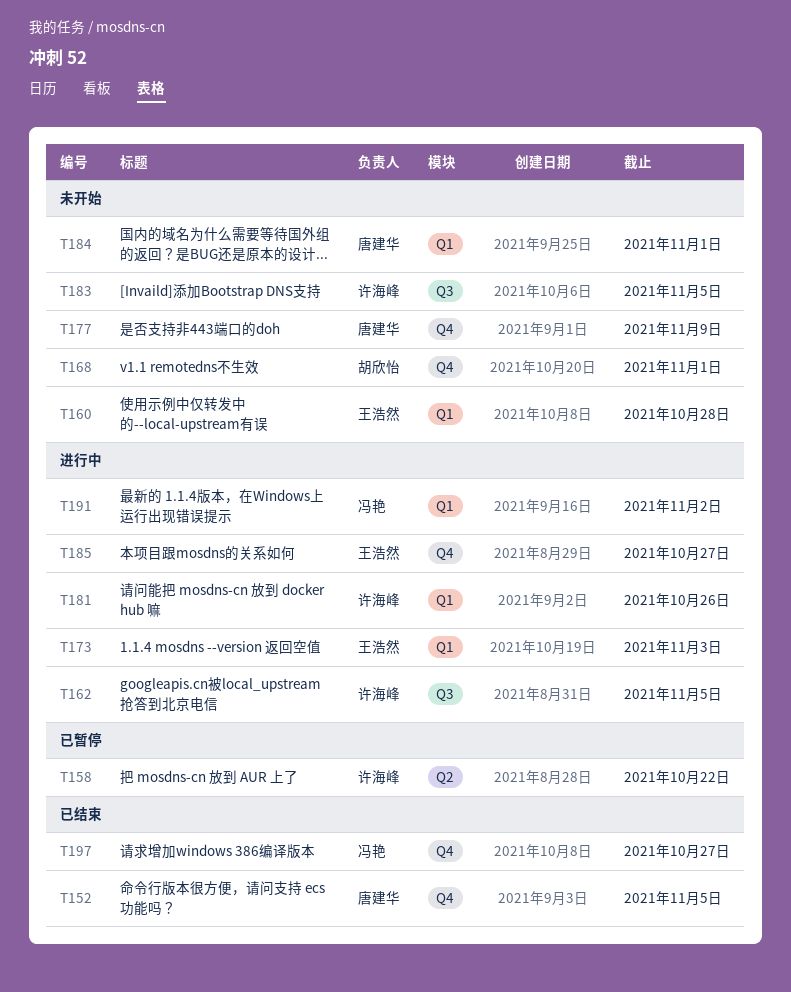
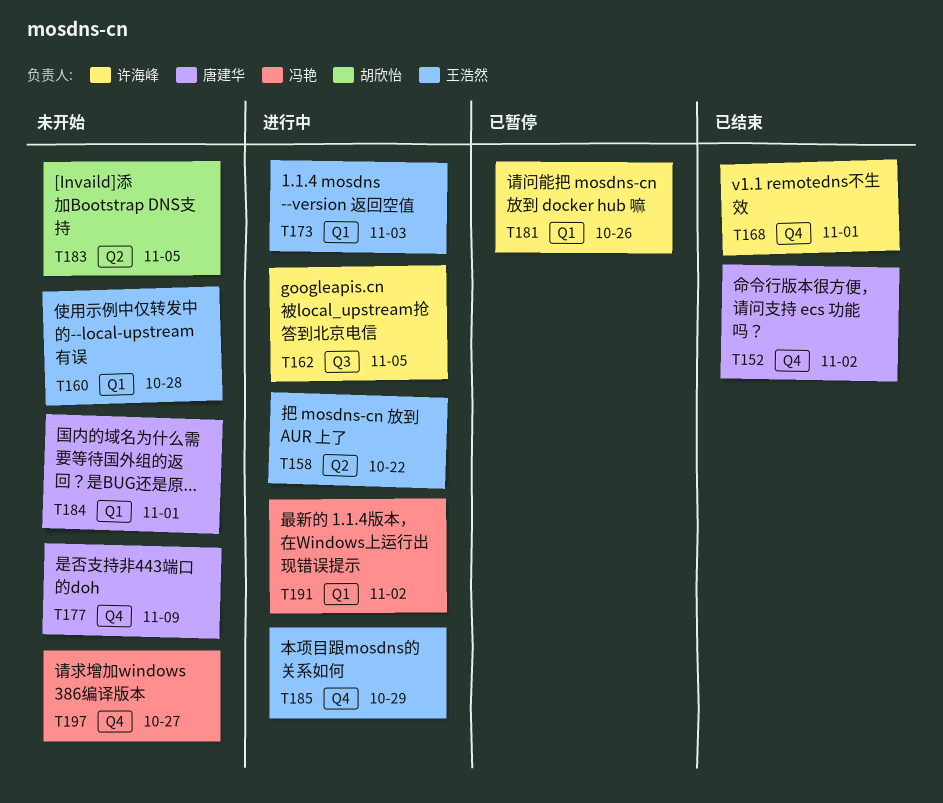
T152, due: Nov 5 -> Nov 2
T158, status: 已暂停 -> 进行中
T158, owner: 许海峰 -> 王浩然
T168, status: 未开始 -> 已结束
T168, owner: 胡欣怡 -> 许海峰
T181, status: 进行中 -> 已暂停
T183, owner: 许海峰 -> 胡欣怡
T183, label: Q3 -> Q2
T185, due: Oct 27 -> Oct 29
T197, status: 已结束 -> 未开始

